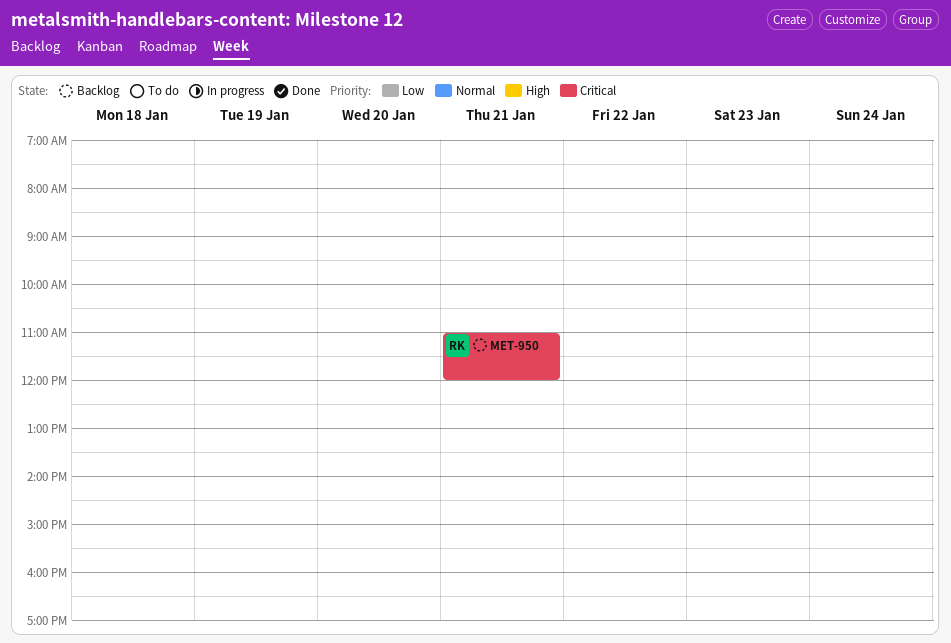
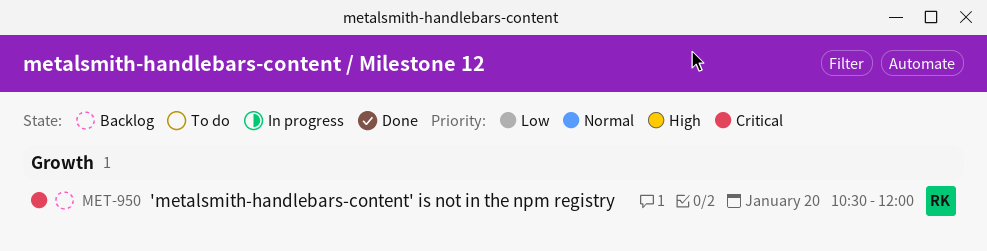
MET-950, day: Jan 21 -> Jan 20
MET-950, begins: 11:00 -> 10:30

